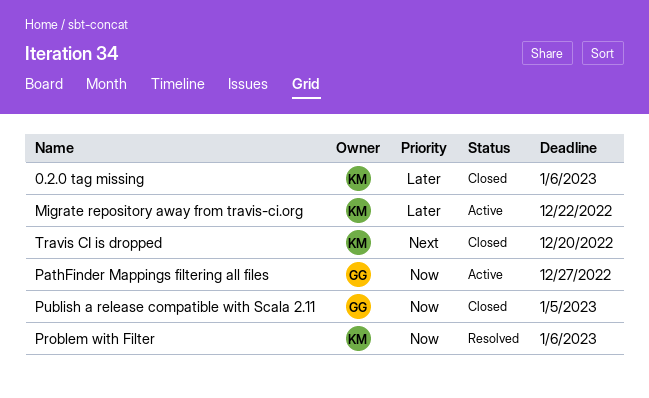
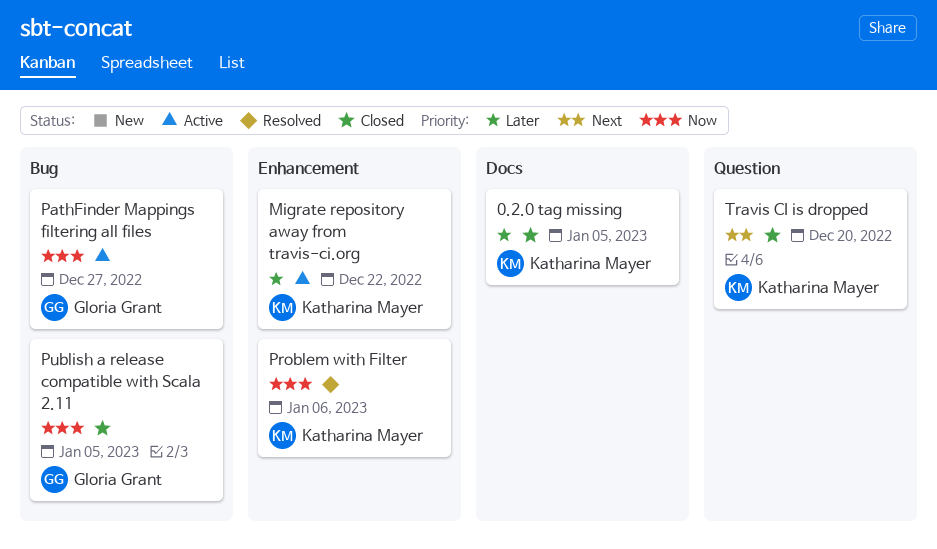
0.2.0 tag missing, due: Jan 6 -> Jan 5

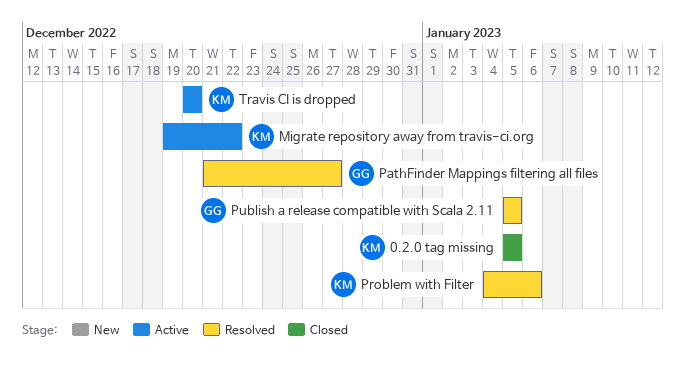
PathFinder Mappings filtering all files, status: Active -> Resolved
Publish a release compatible with Scala 2.11, status: Closed -> Resolved
Travis CI is dropped, status: Closed -> Active

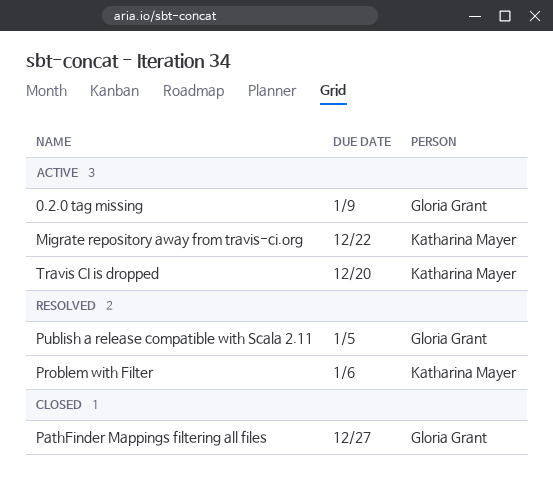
0.2.0 tag missing, status: Closed -> Active
0.2.0 tag missing, owner: Katharina Mayer -> Gloria Grant
0.2.0 tag missing, due: Jan 5 -> Jan 9
PathFinder Mappings filtering all files, status: Resolved -> Closed

